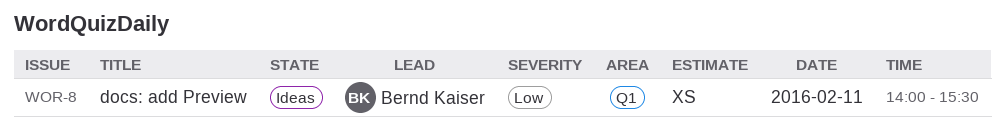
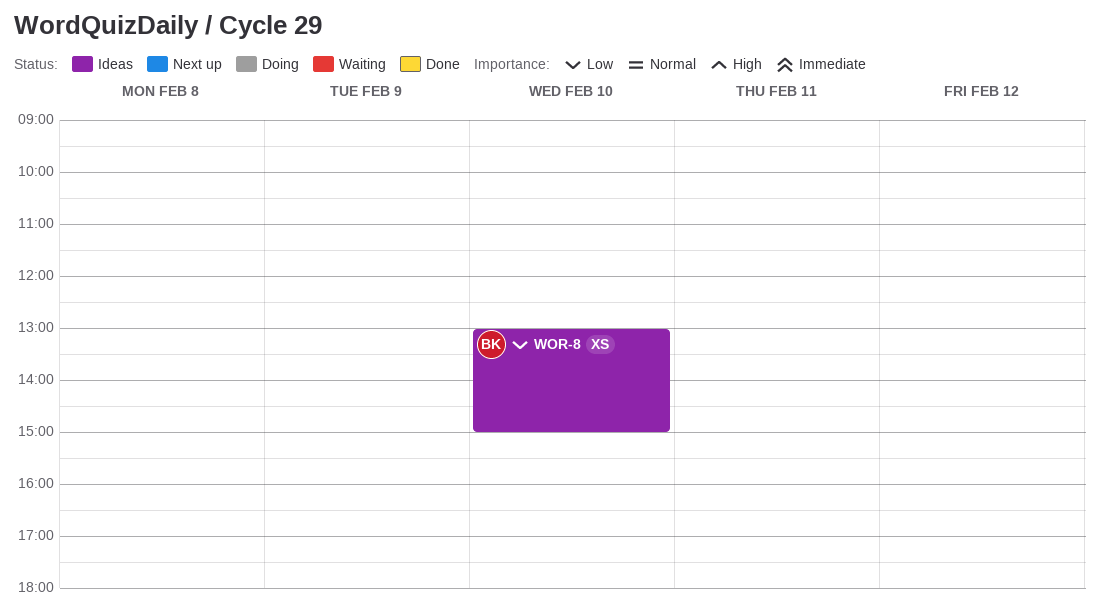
WOR-8, day: Feb 11 -> Feb 10
WOR-8, begins: 14:00 -> 13:00
WOR-8, ends: 15:30 -> 15:00

